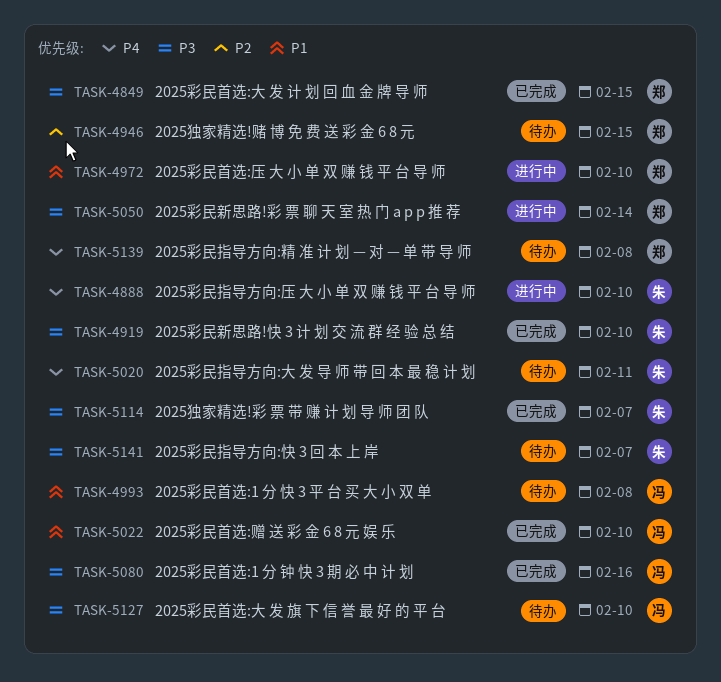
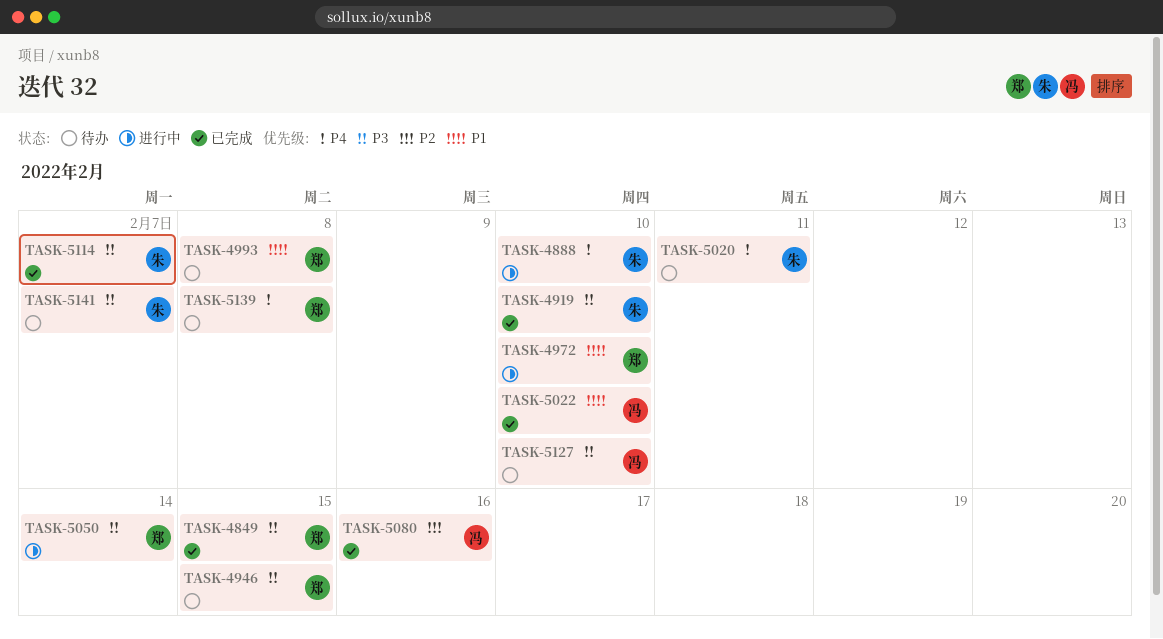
TASK-4946, priority: P2 -> P3
TASK-4993, owner: 冯 -> 郑
TASK-5080, priority: P3 -> P2

